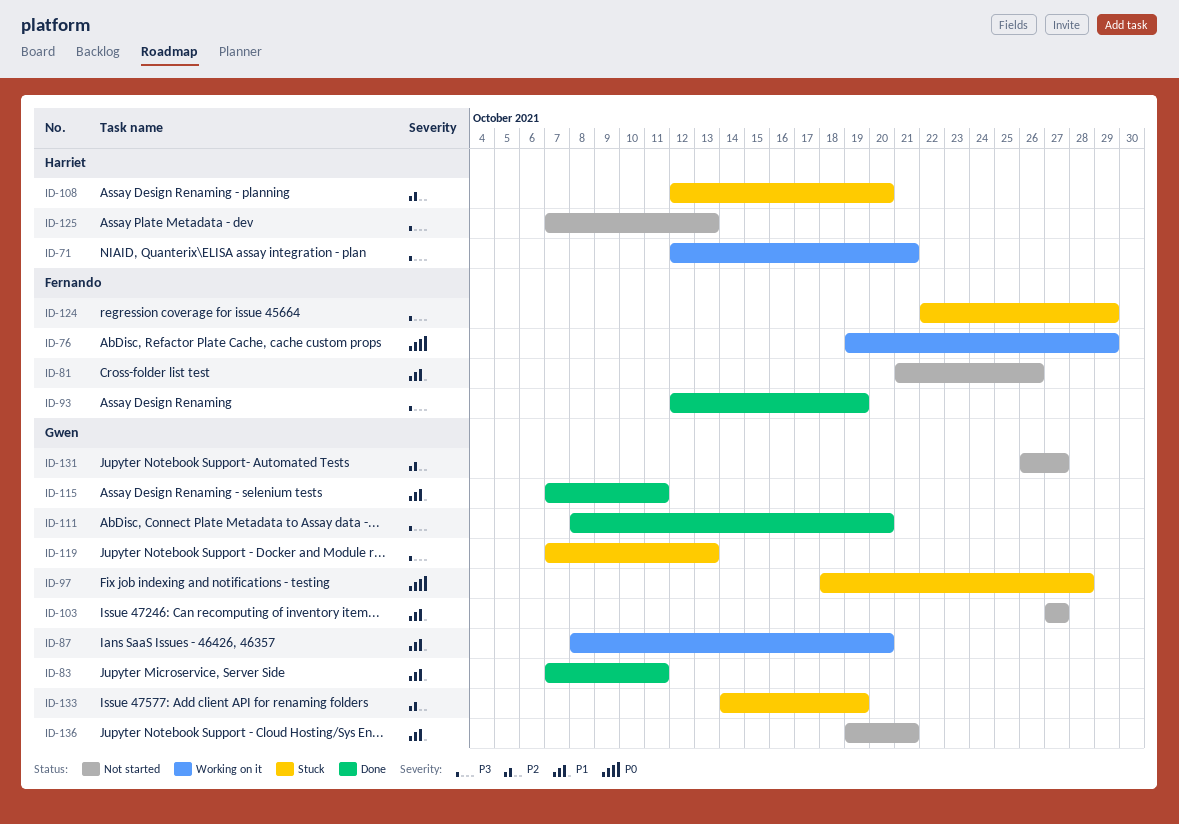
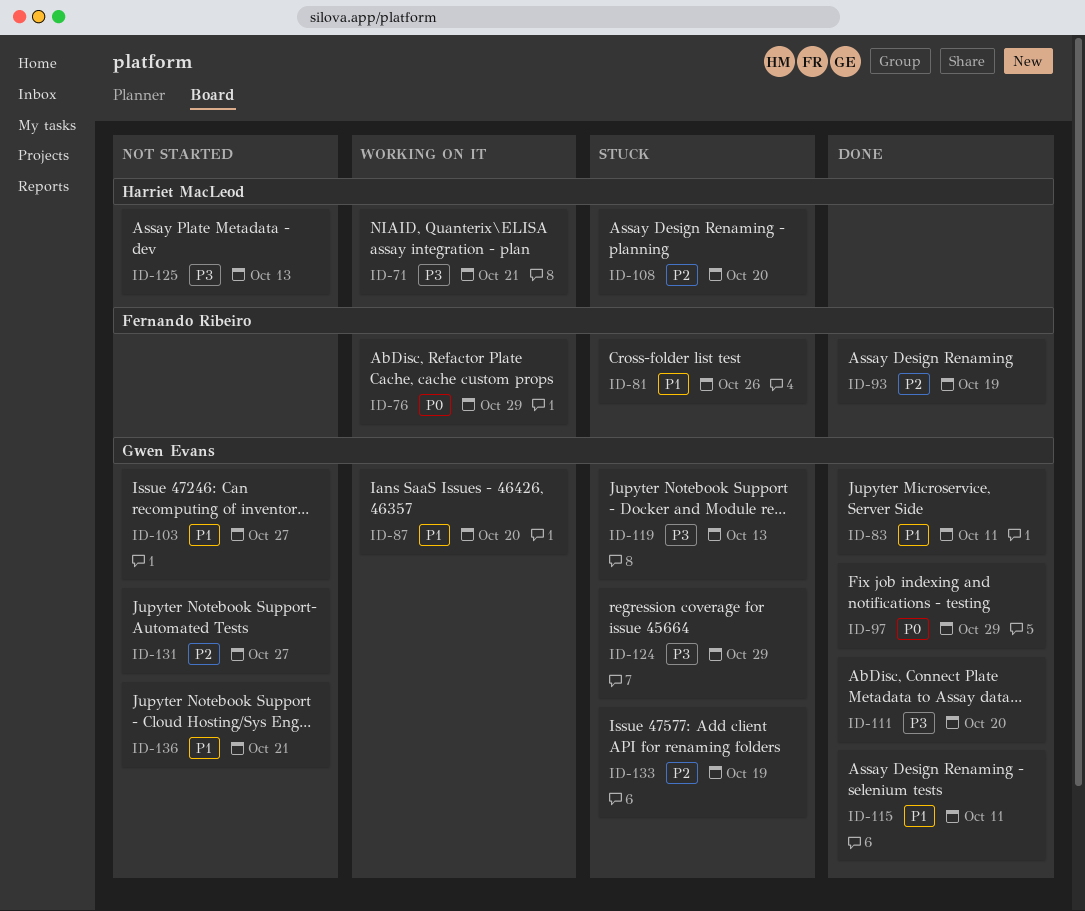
ID-81, status: Not started -> Stuck
ID-93, priority: P3 -> P2
ID-97, status: Stuck -> Done
ID-97, due: Oct 28 -> Oct 29
ID-124, owner: Fernando Ribeiro -> Gwen Evans

